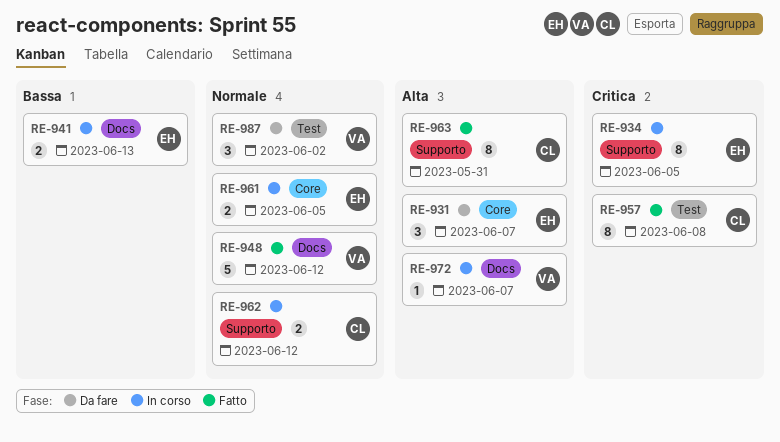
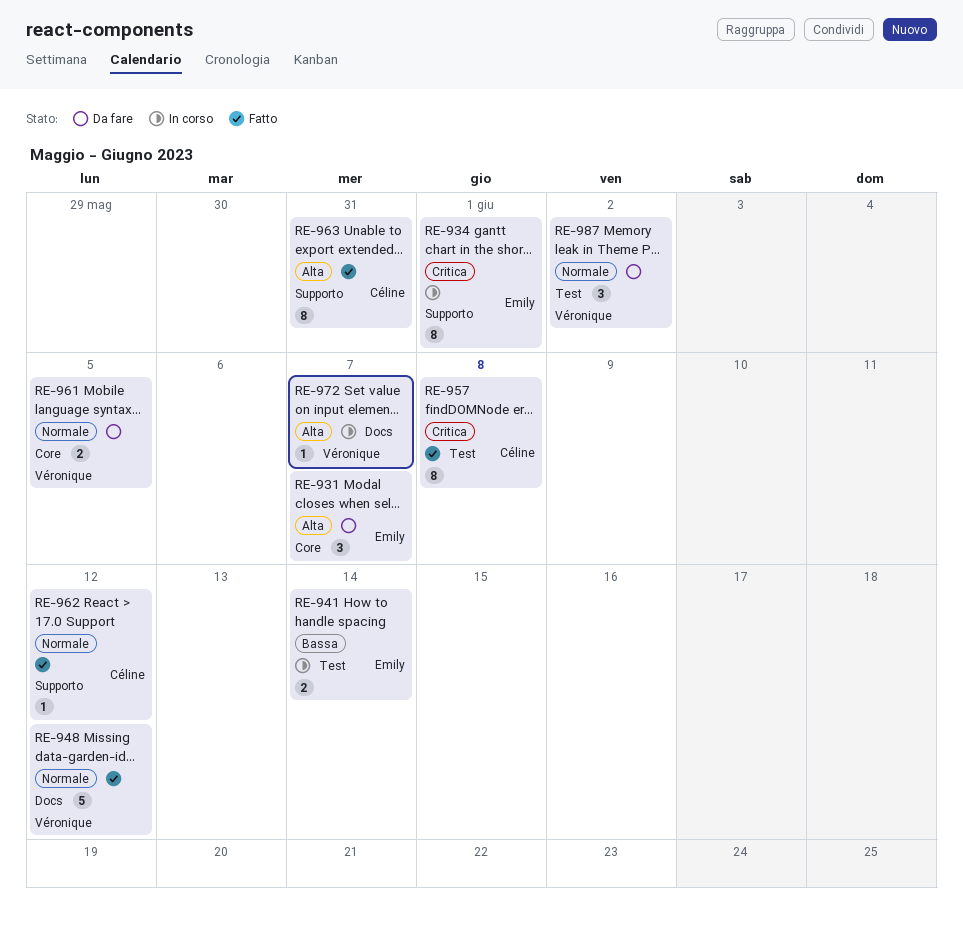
RE-934, due: Jun 5 -> Jun 1
RE-941, label: Docs -> Test
RE-941, due: Jun 13 -> Jun 14
RE-961, status: In corso -> Da fare
RE-961, owner: Emily -> Véronique
RE-962, status: In corso -> Fatto
RE-962, estimate: 2 -> 1

